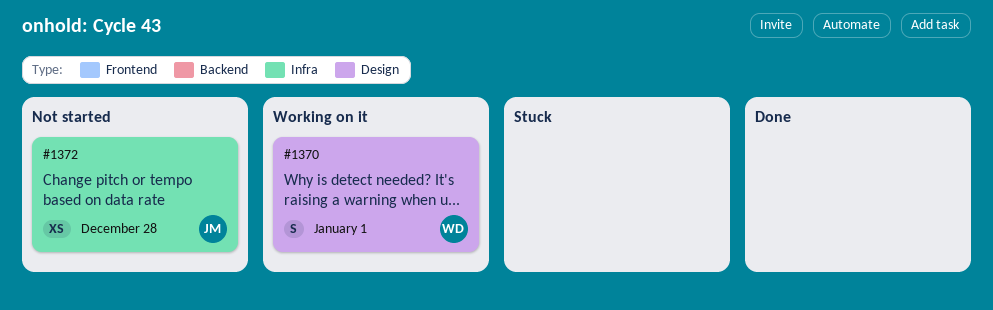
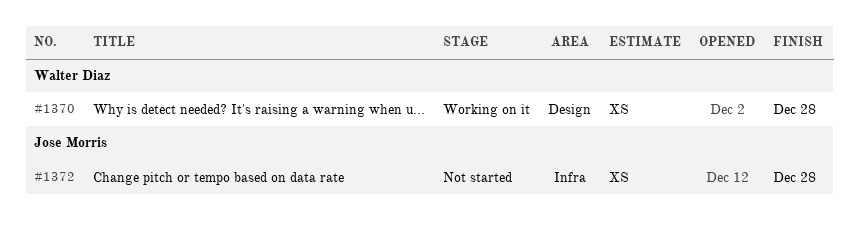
#1370, estimate: S -> XS
#1370, due: Jan 1 -> Dec 28

